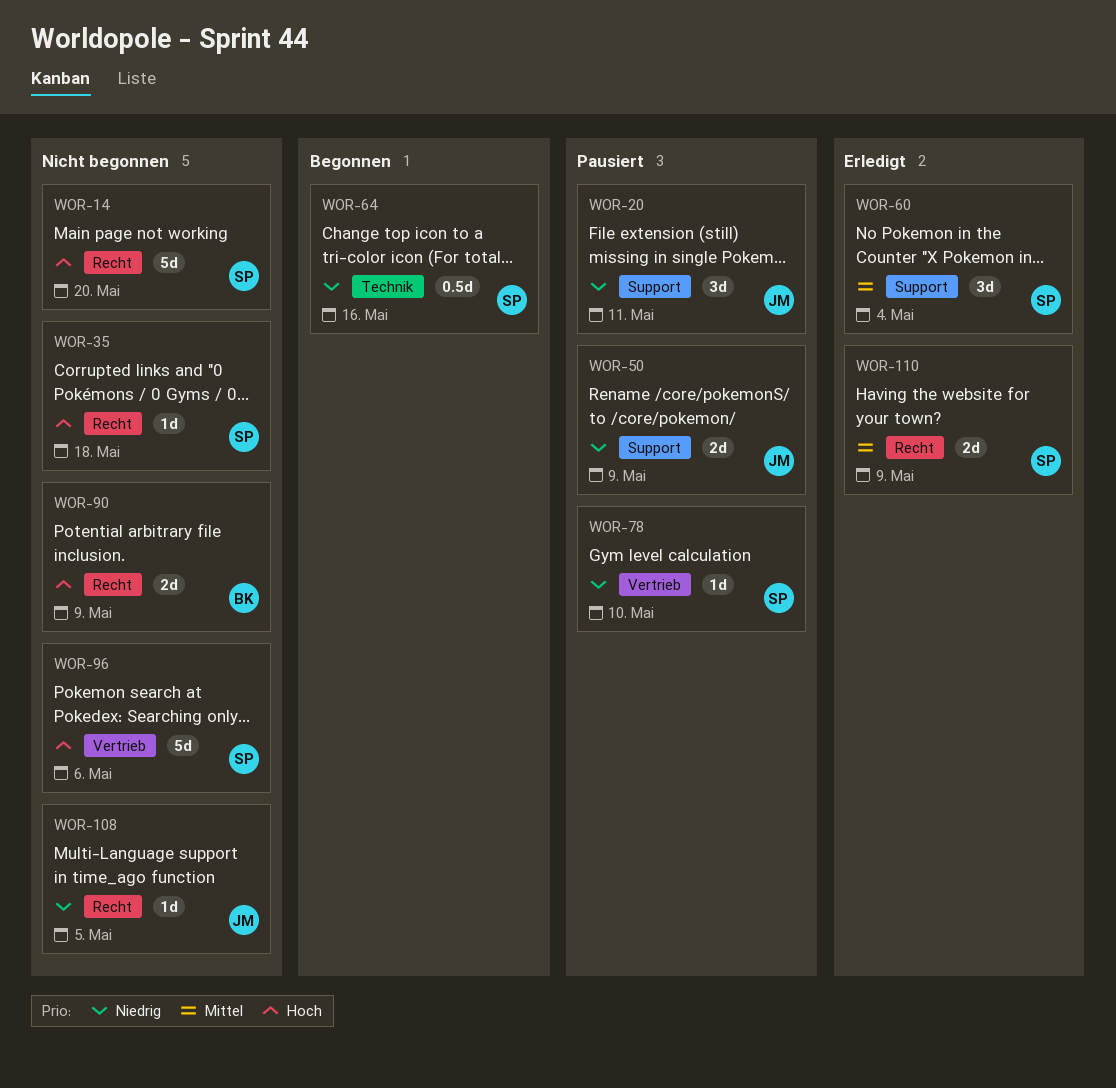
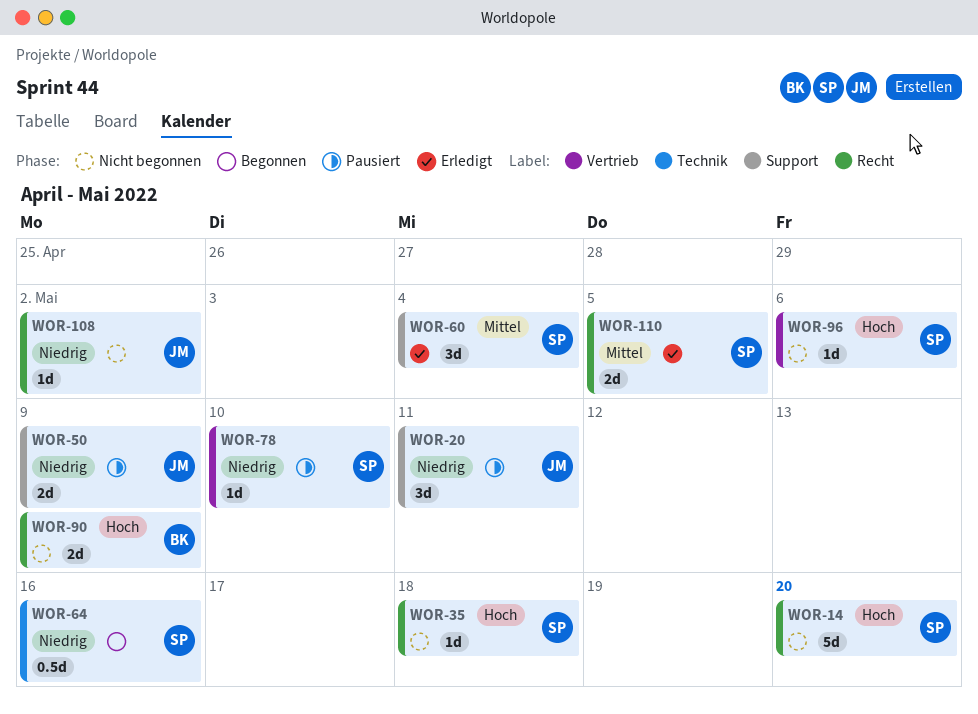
WOR-96, estimate: 5d -> 1d
WOR-108, due: May 5 -> May 2
WOR-110, due: May 9 -> May 5

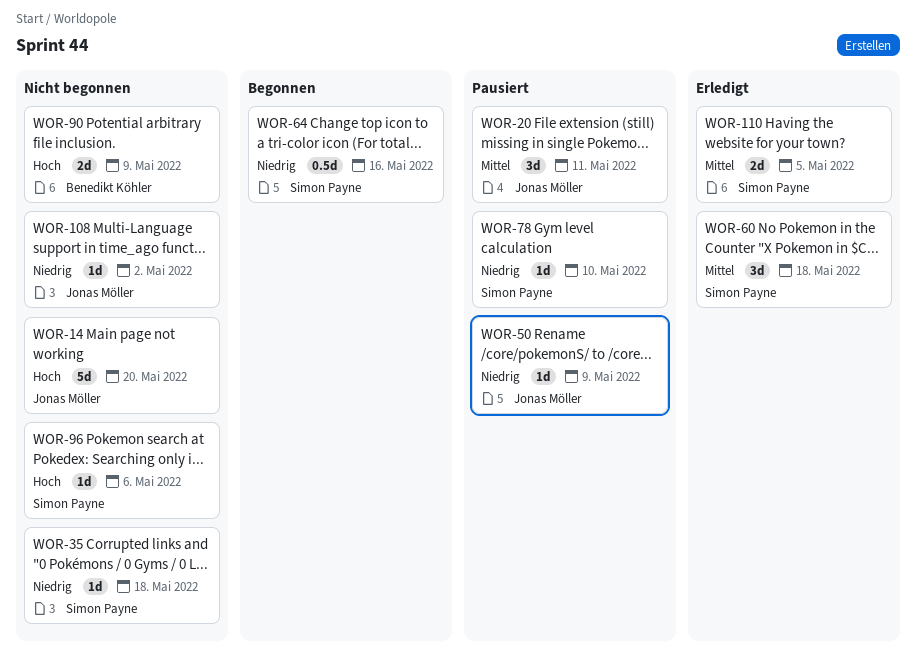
WOR-14, owner: Simon Payne -> Jonas Möller
WOR-20, priority: Niedrig -> Mittel
WOR-35, priority: Hoch -> Niedrig
WOR-50, estimate: 2d -> 1d
WOR-60, due: May 4 -> May 18

